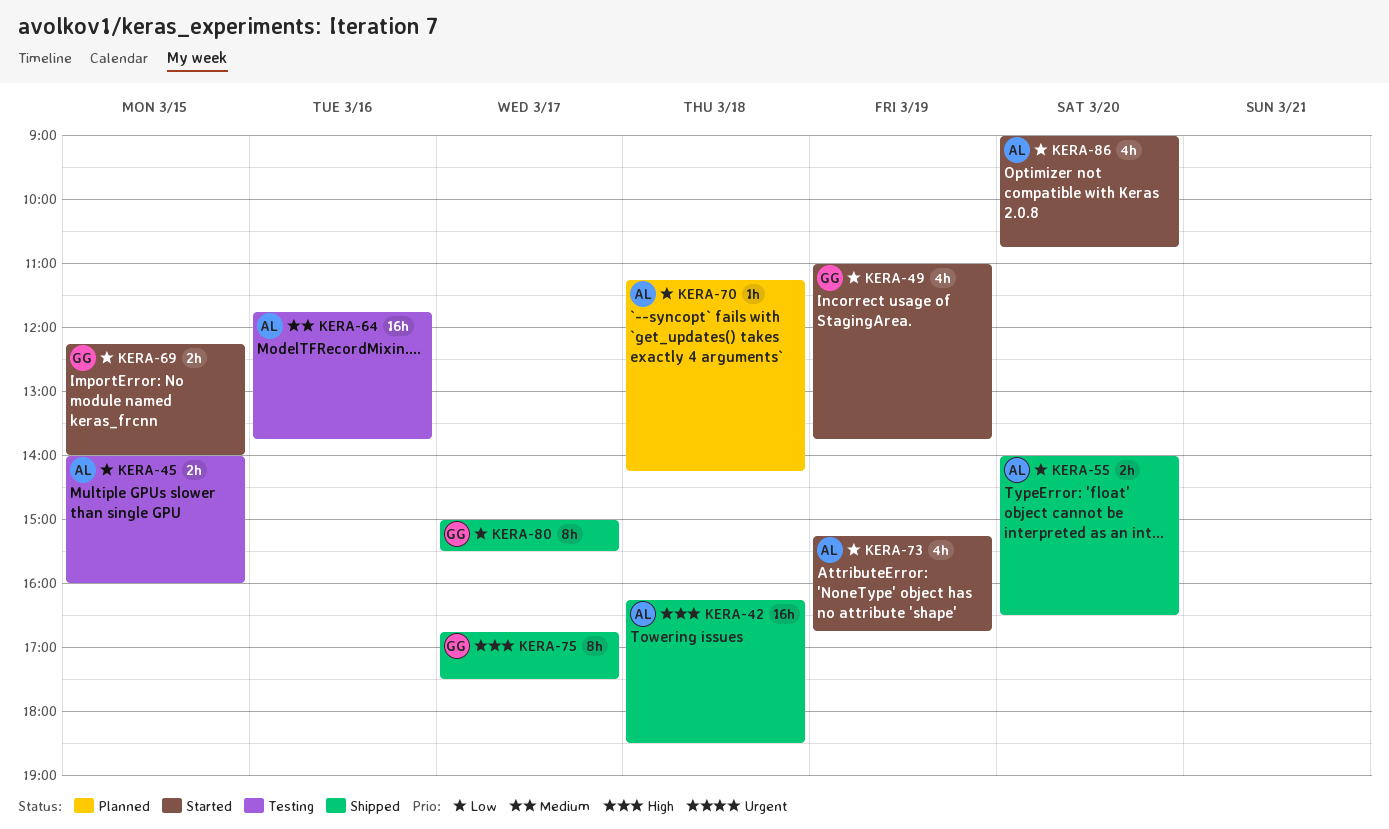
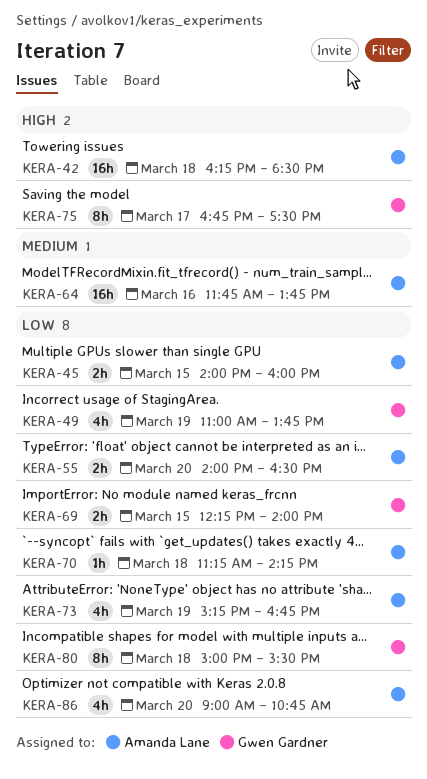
KERA-80, day: Mar 17 -> Mar 18

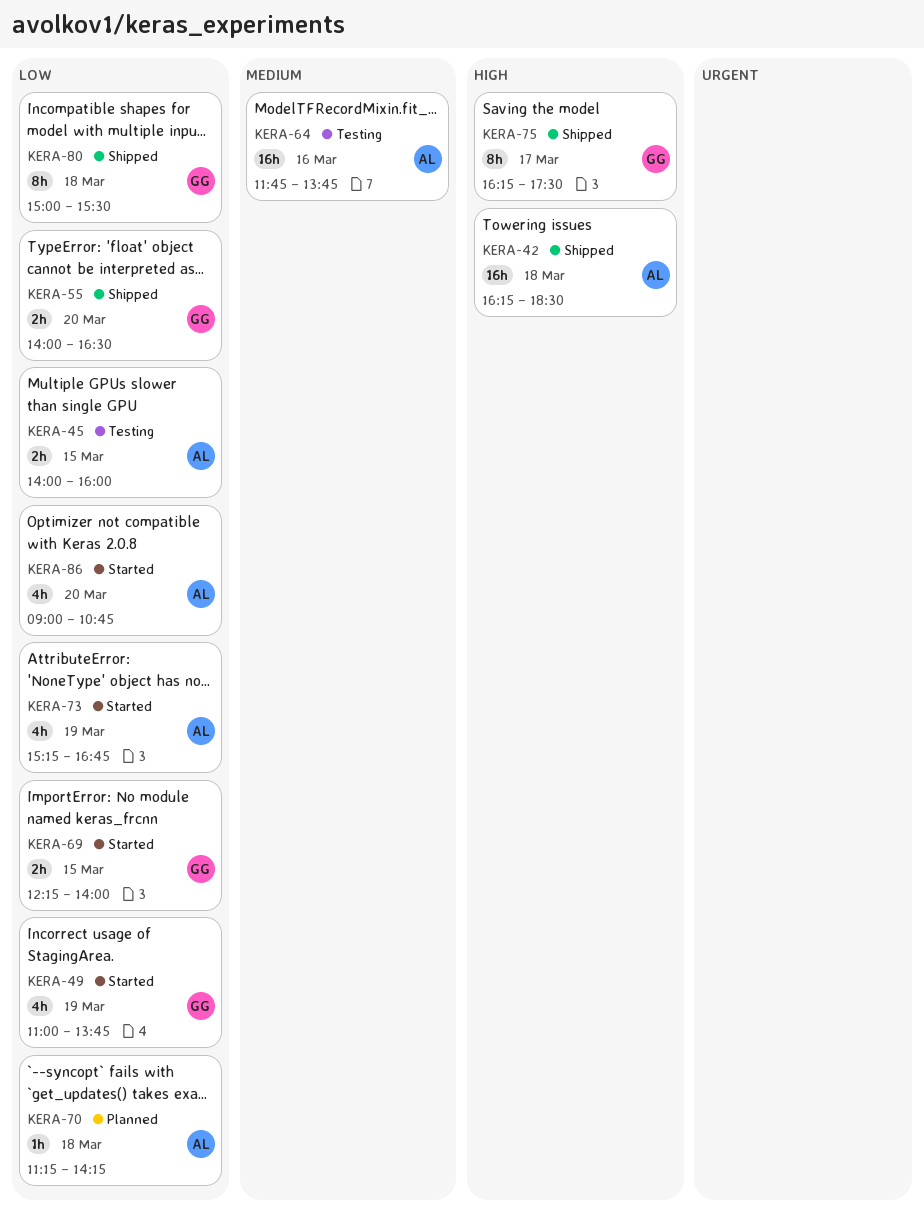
KERA-55, owner: Amanda Lane -> Gwen Gardner
KERA-75, begins: 16:45 -> 16:15

